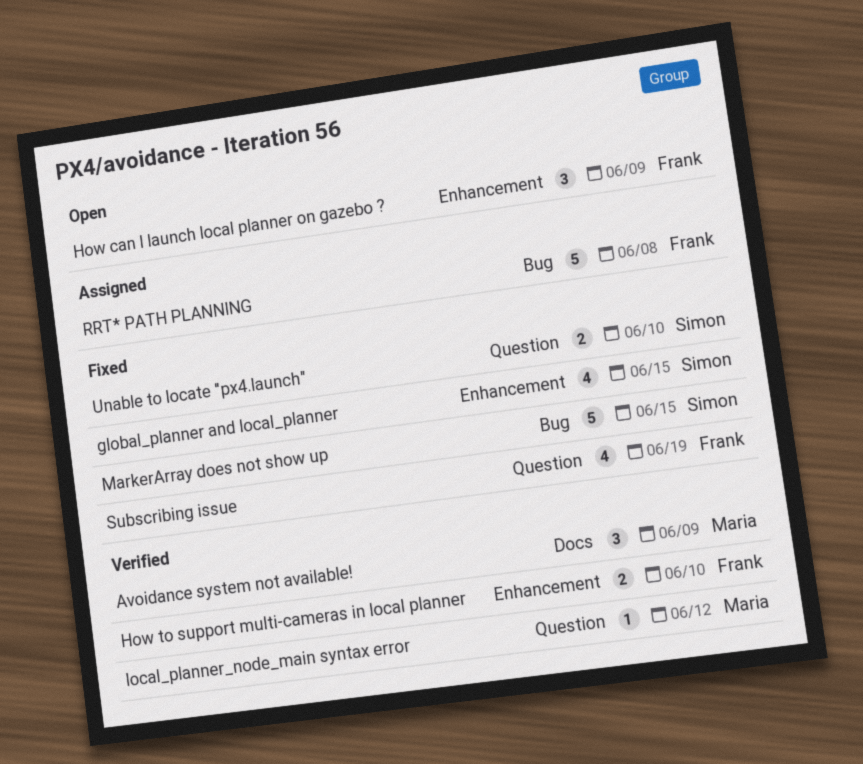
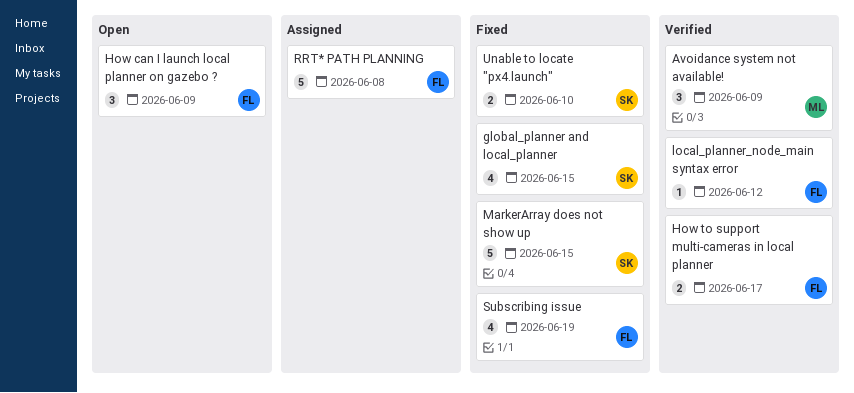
How to support multi-cameras in local planner, due: Jun 10 -> Jun 17
local_planner_node_main syntax error, owner: Maria -> Frank

